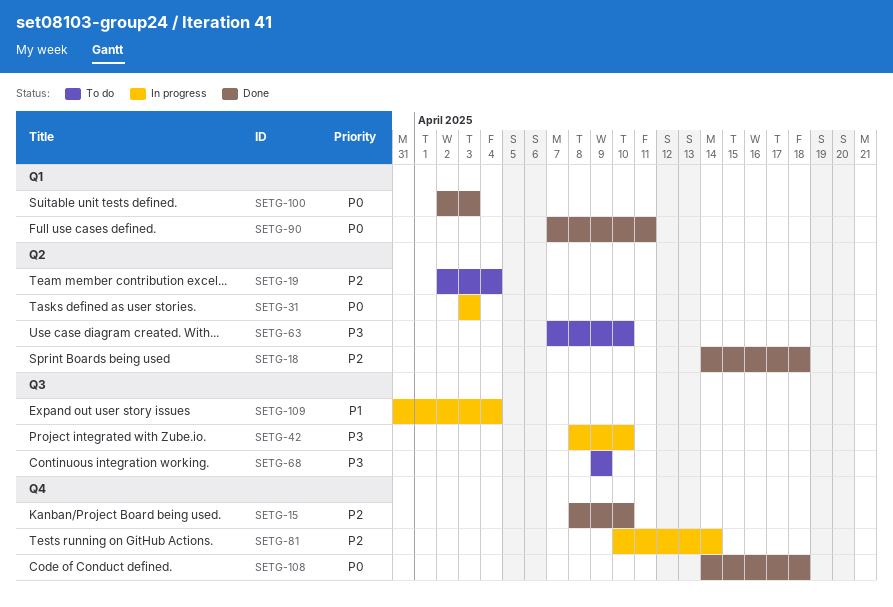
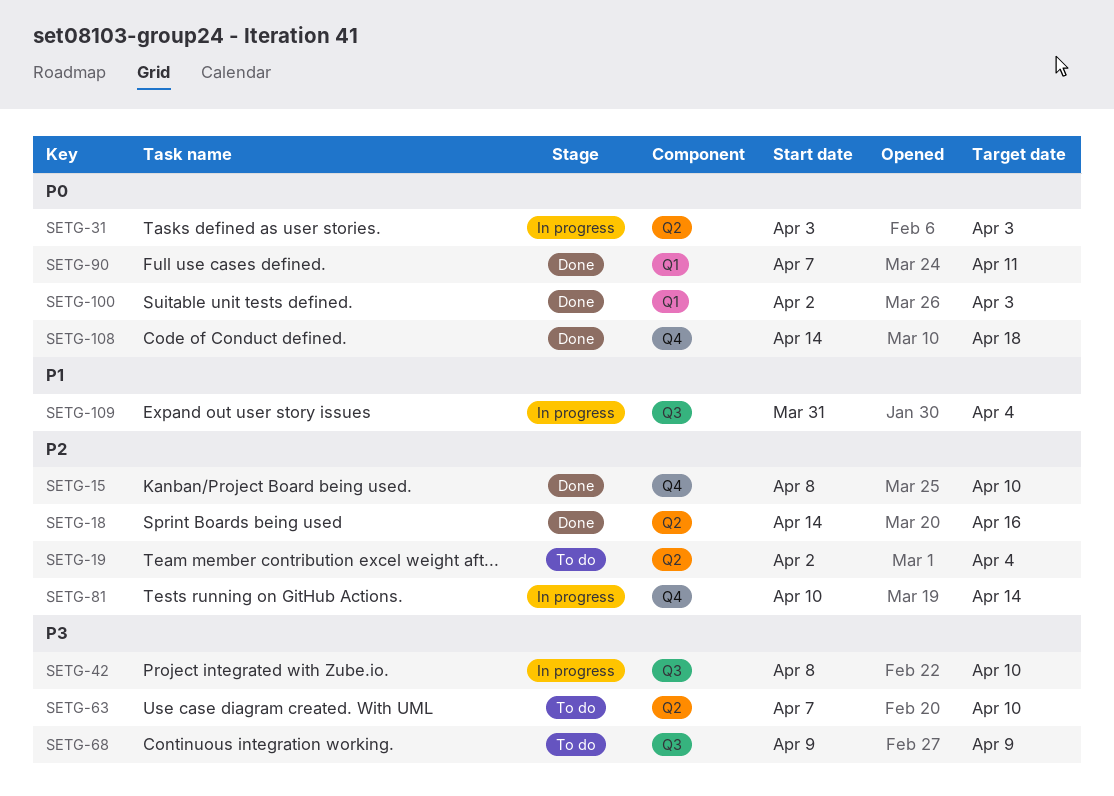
SETG-18, due: Apr 18 -> Apr 16

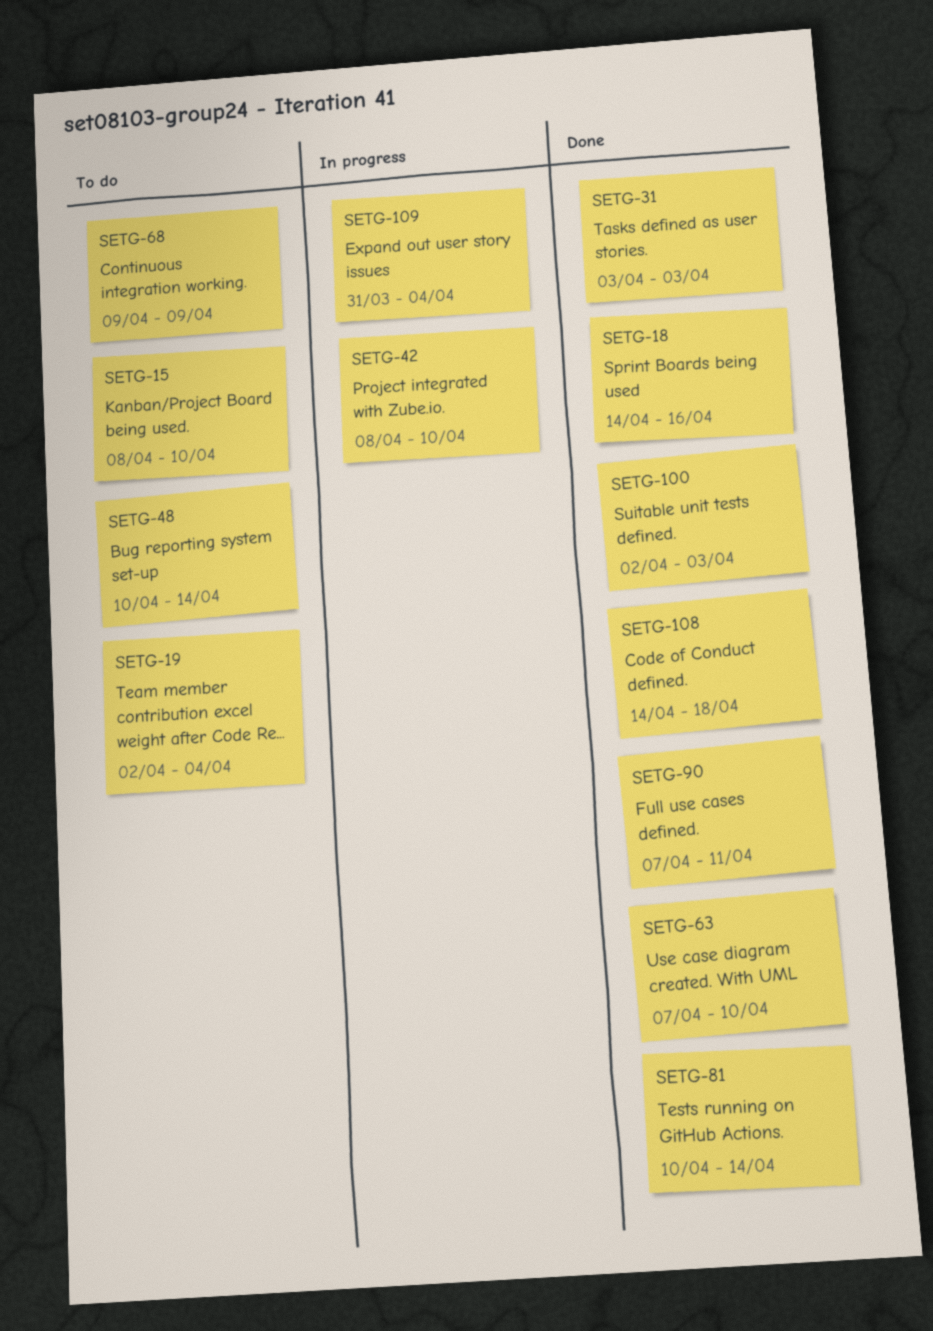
SETG-15, status: Done -> To do
SETG-31, status: In progress -> Done
SETG-48: none -> present
SETG-63, status: To do -> Done
SETG-81, status: In progress -> Done

